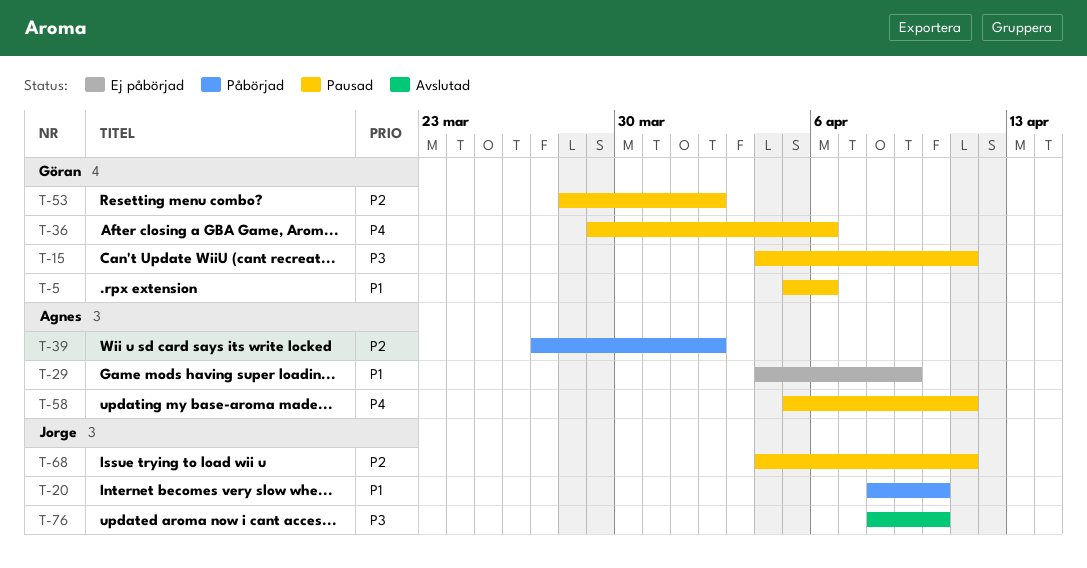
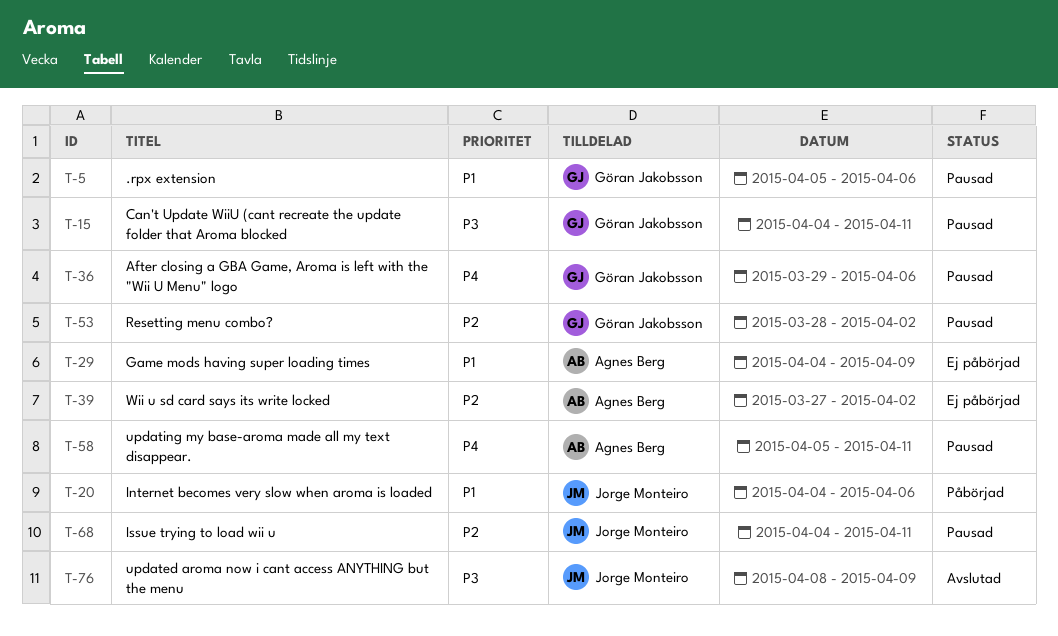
T-20, start: Apr 8 -> Apr 4
T-20, due: Apr 10 -> Apr 6
T-39, status: Påbörjad -> Ej påbörjad
T-76, due: Apr 10 -> Apr 9

